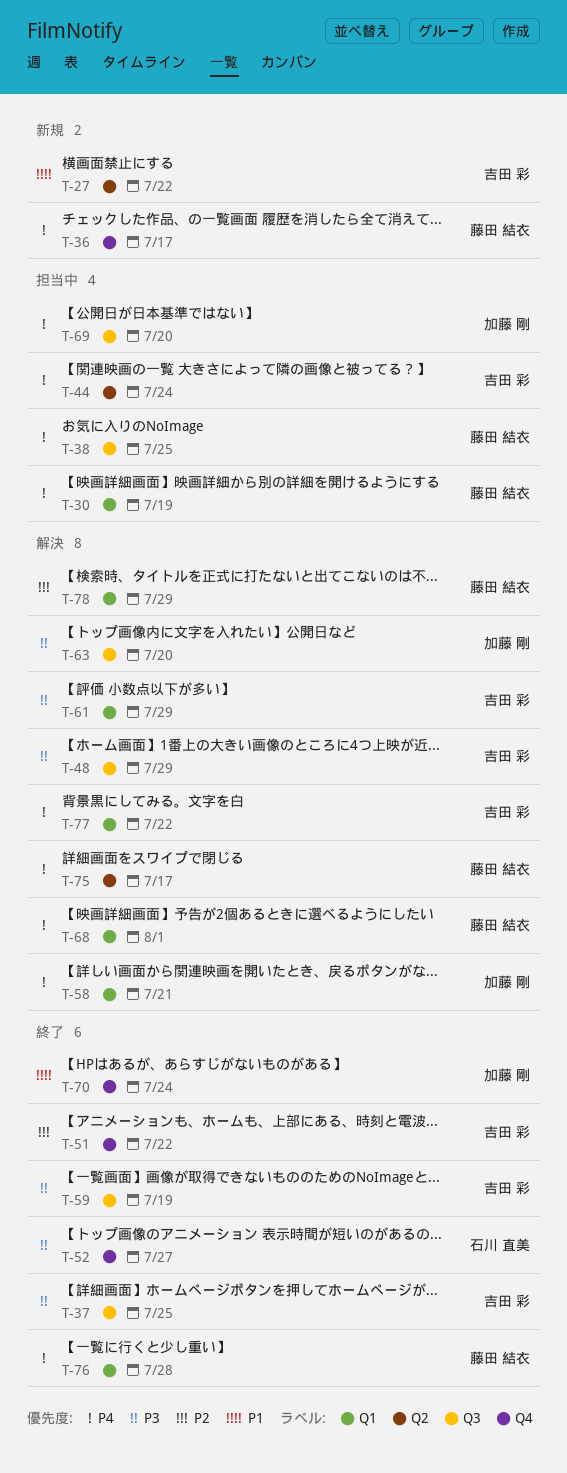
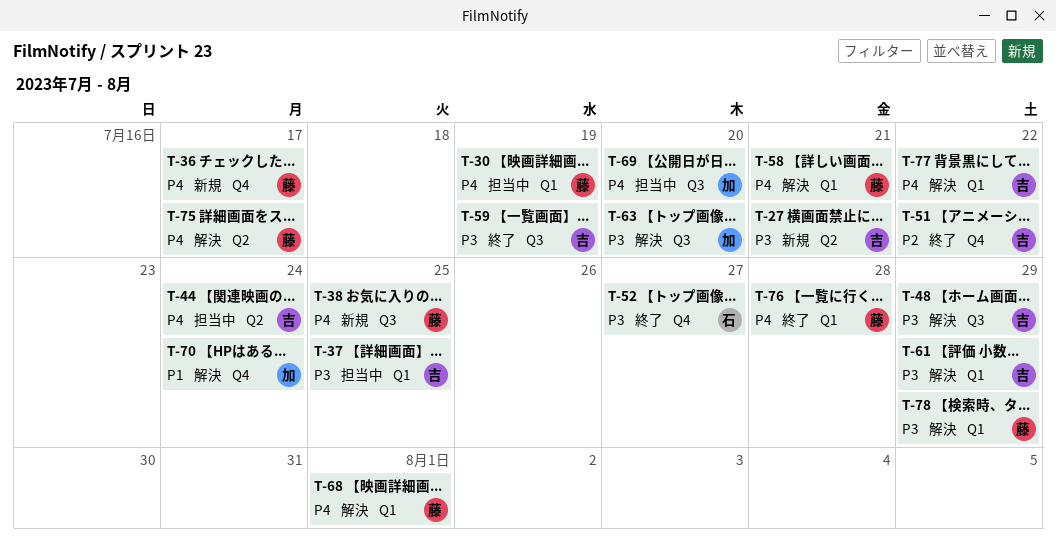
T-27, priority: P1 -> P3
T-27, due: Jul 22 -> Jul 21
T-37, status: 終了 -> 担当中
T-37, label: Q3 -> Q1
T-38, status: 担当中 -> 新規
T-58, owner: 加藤 剛 -> 藤田 結衣
T-70, status: 終了 -> 解決
T-78, priority: P2 -> P3

